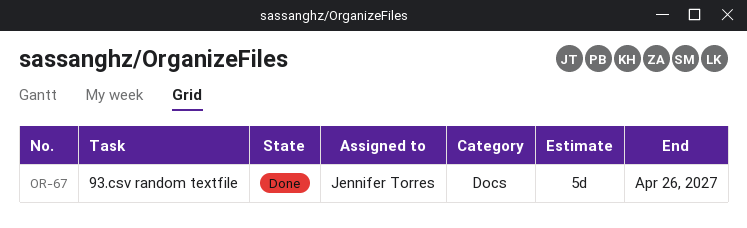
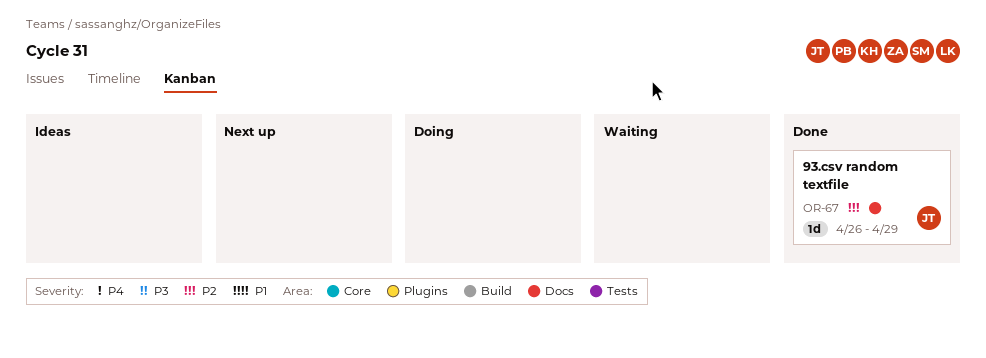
OR-67, estimate: 5d -> 1d
OR-67, due: Apr 26 -> Apr 29

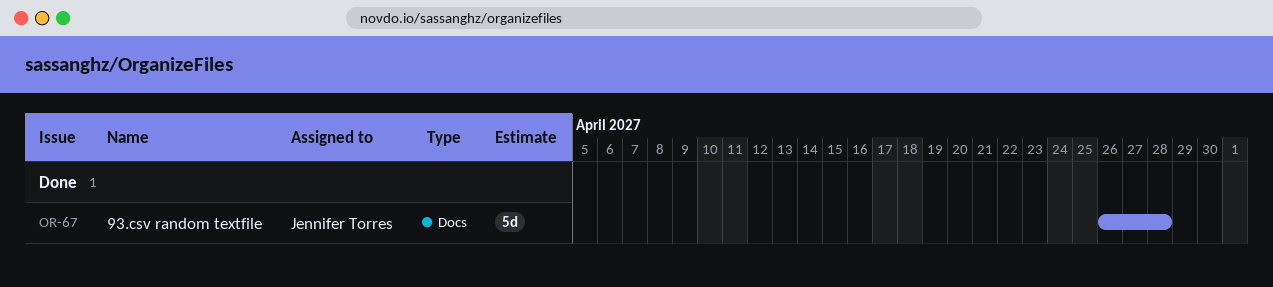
OR-67, estimate: 1d -> 5d
OR-67, due: Apr 29 -> Apr 28

